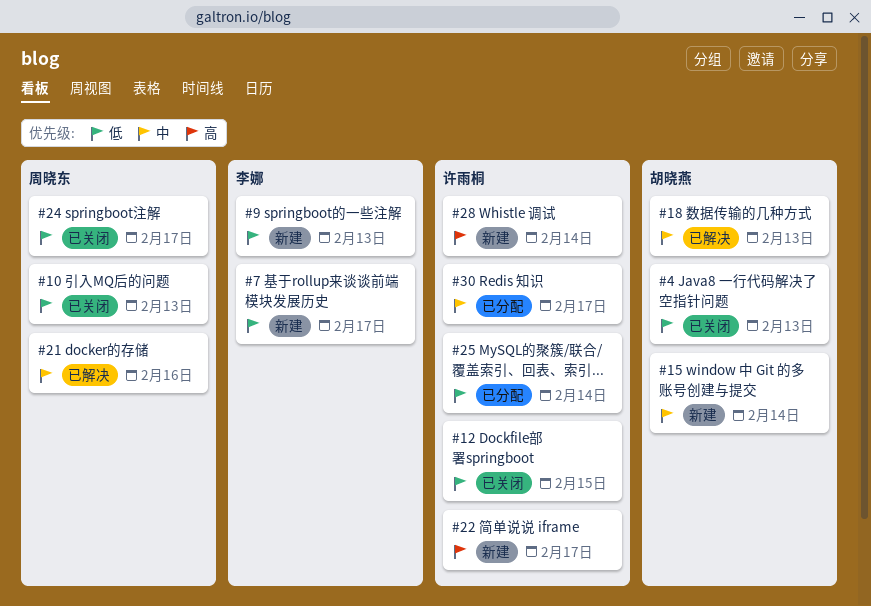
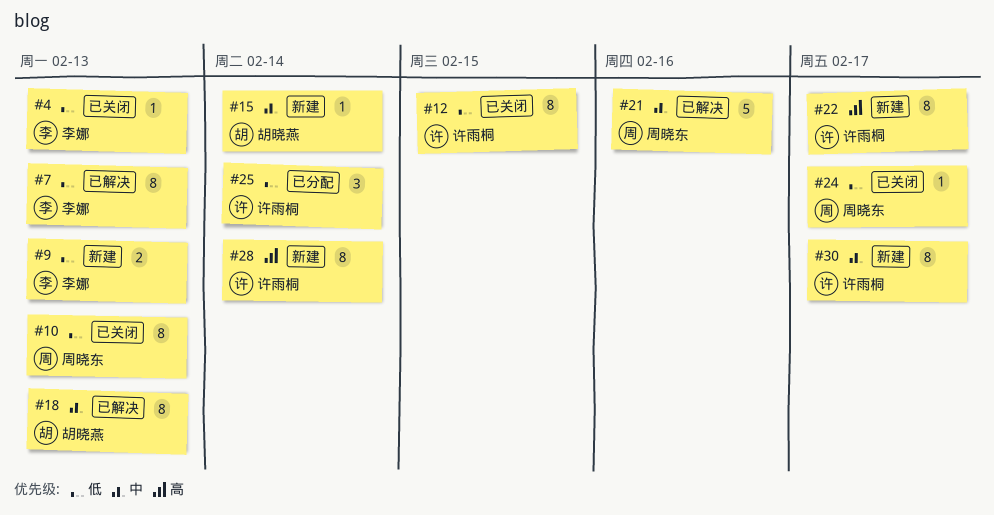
#4, owner: 胡晓燕 -> 李娜
#7, status: 新建 -> 已解决
#7, due: Feb 17 -> Feb 13
#30, status: 已分配 -> 新建

